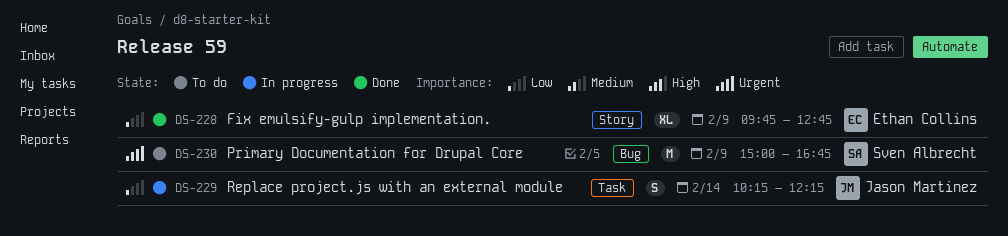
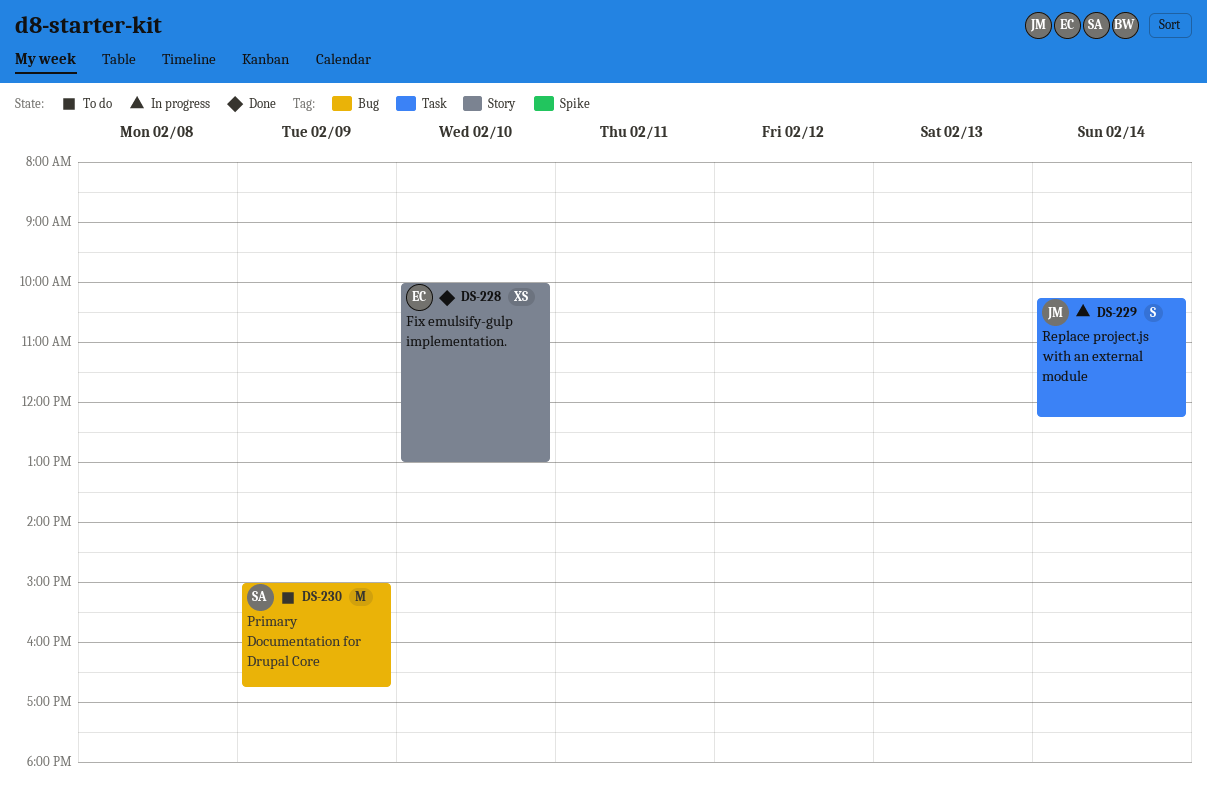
DS-228, estimate: XL -> XS
DS-228, day: Feb 9 -> Feb 10
DS-228, begins: 09:45 -> 10:00
DS-228, ends: 12:45 -> 13:00

